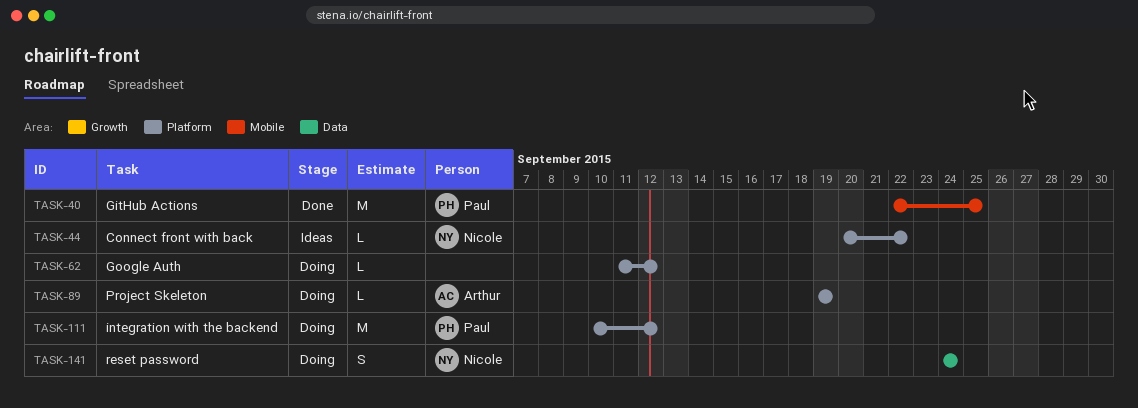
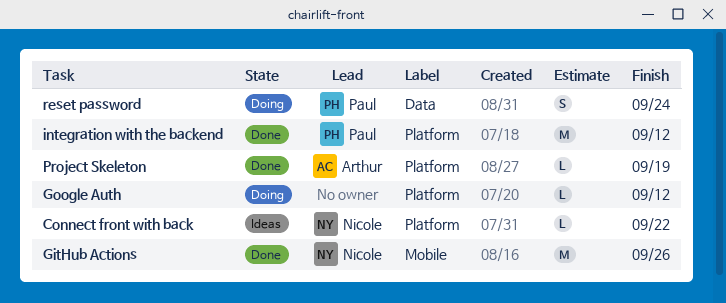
GitHub Actions, owner: Paul -> Nicole
GitHub Actions, due: Sep 25 -> Sep 26
integration with the backend, status: Doing -> Done
Project Skeleton, status: Doing -> Done
reset password, owner: Nicole -> Paul

